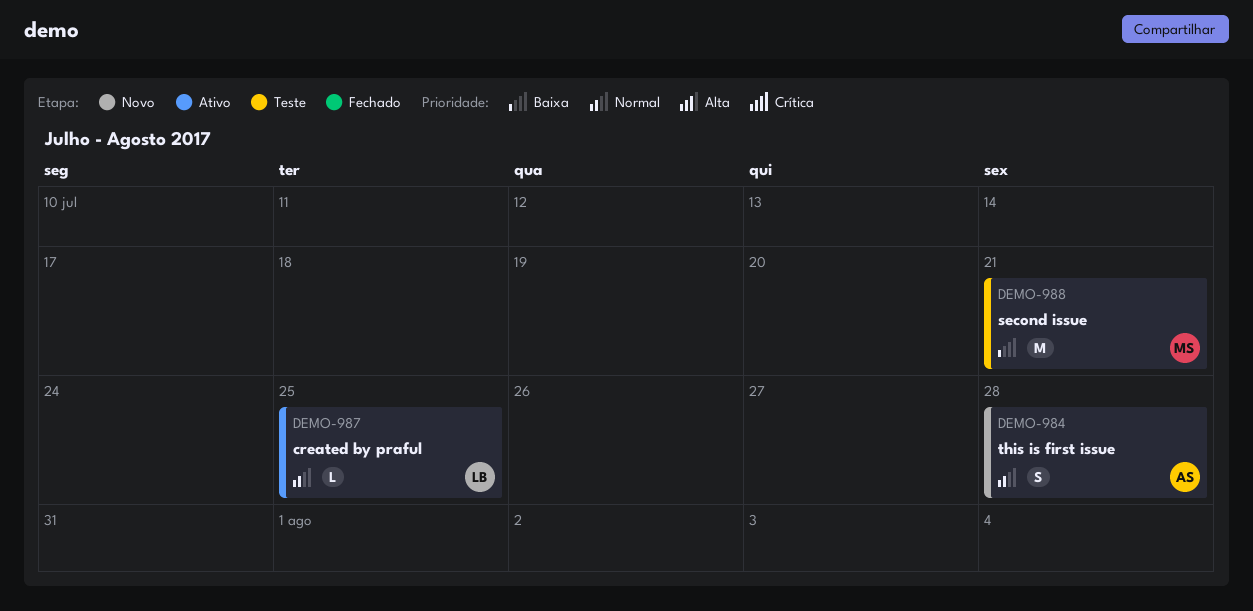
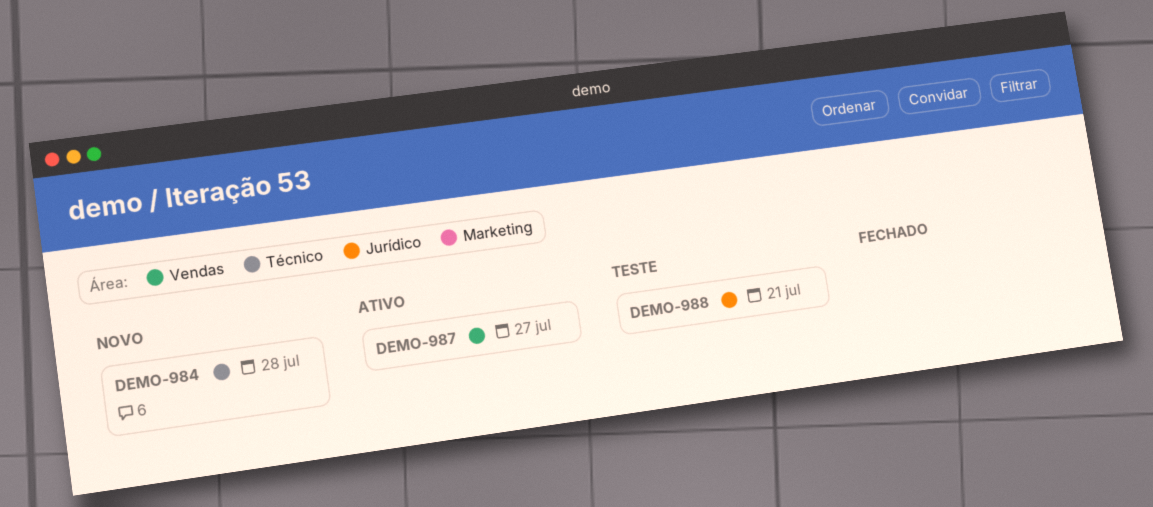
DEMO-987, due: Jul 25 -> Jul 27

